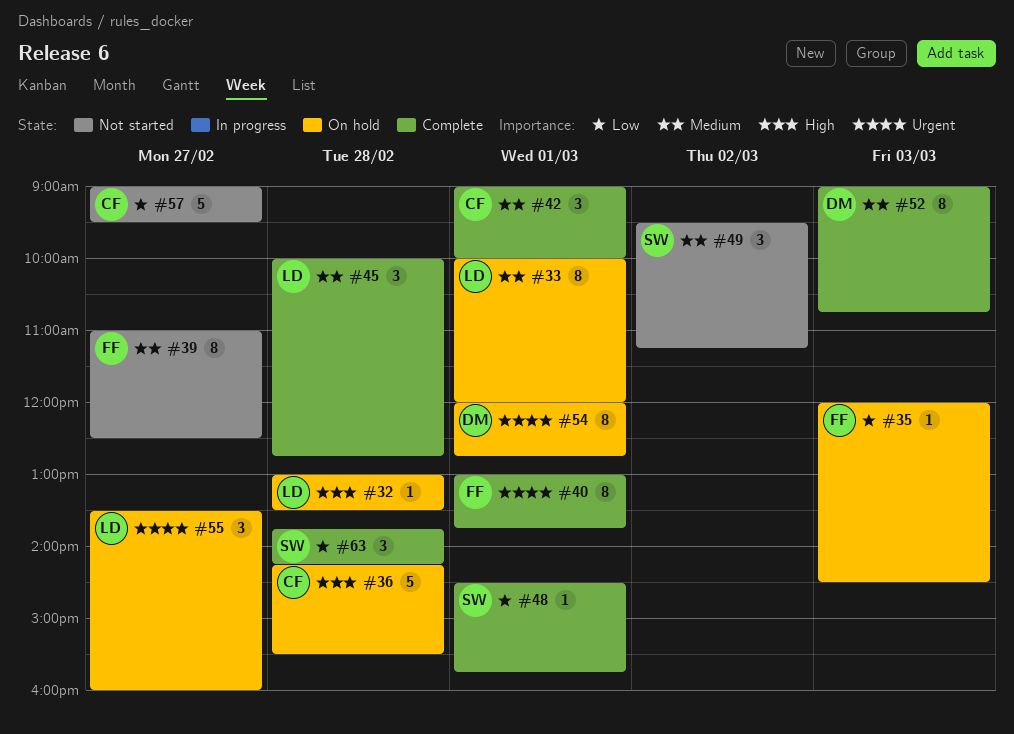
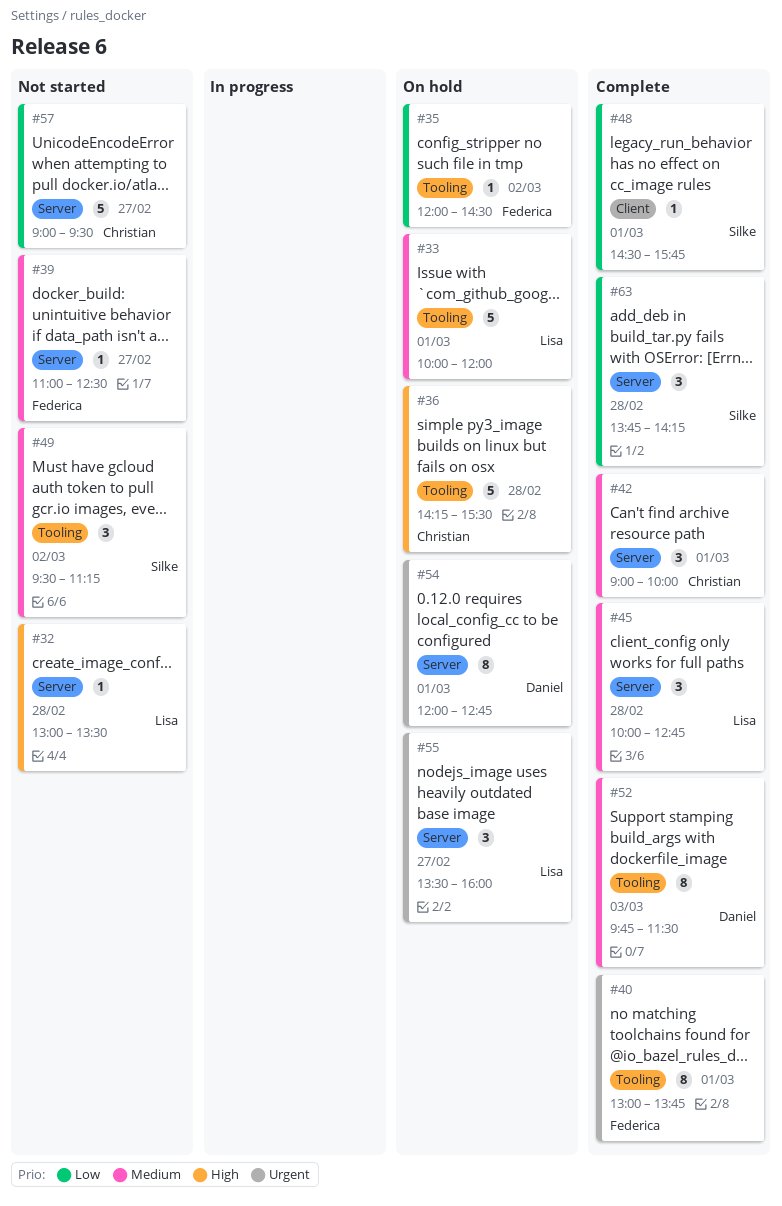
#32, status: On hold -> Not started
#33, estimate: 8 -> 5
#35, day: Mar 3 -> Mar 2
#39, estimate: 8 -> 1
#52, begins: 09:00 -> 09:45
#52, ends: 10:45 -> 11:30

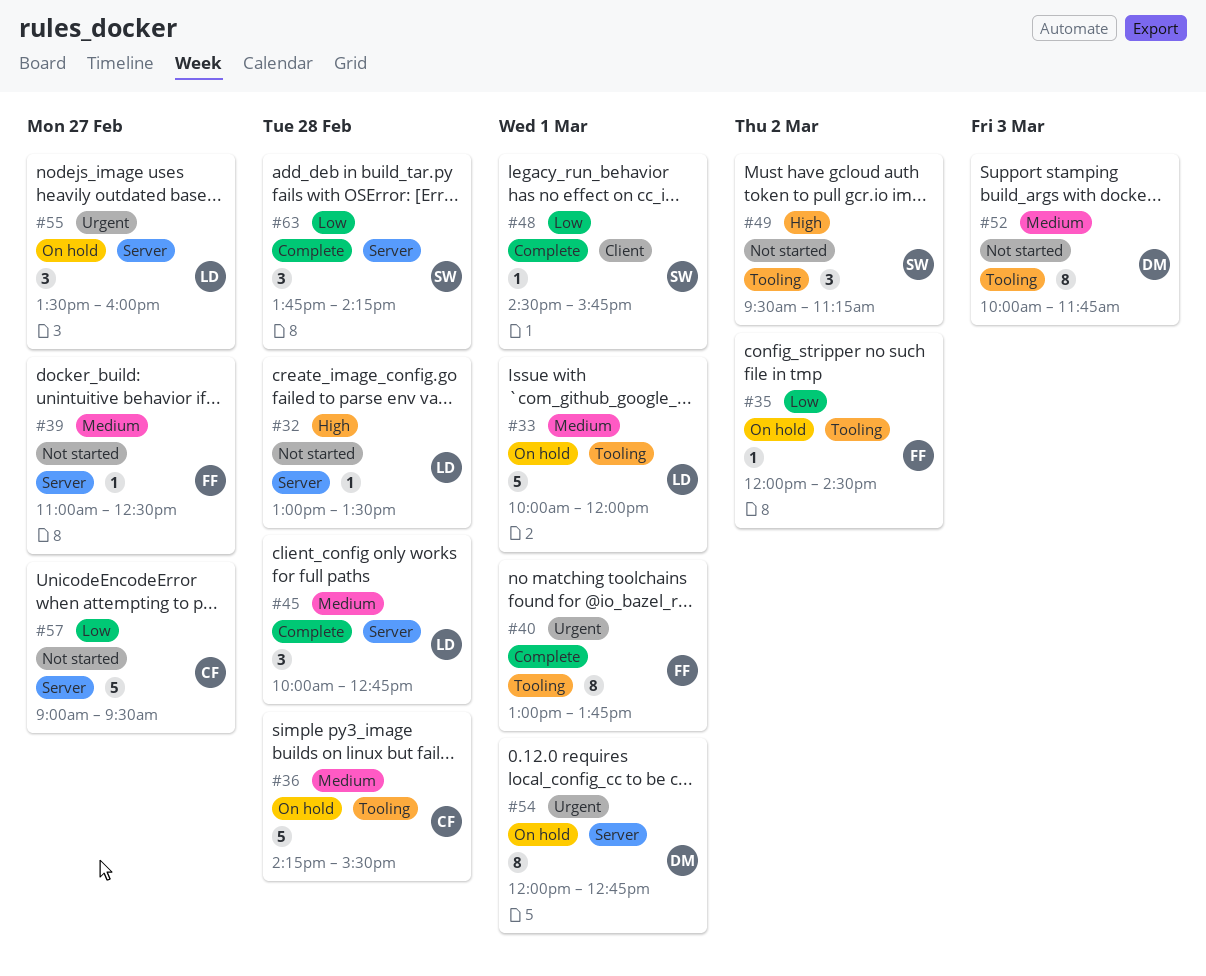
#36, priority: High -> Medium
#42: present -> none
#49, priority: Medium -> High
#52, status: Complete -> Not started
#52, begins: 09:45 -> 10:00
#52, ends: 11:30 -> 11:45

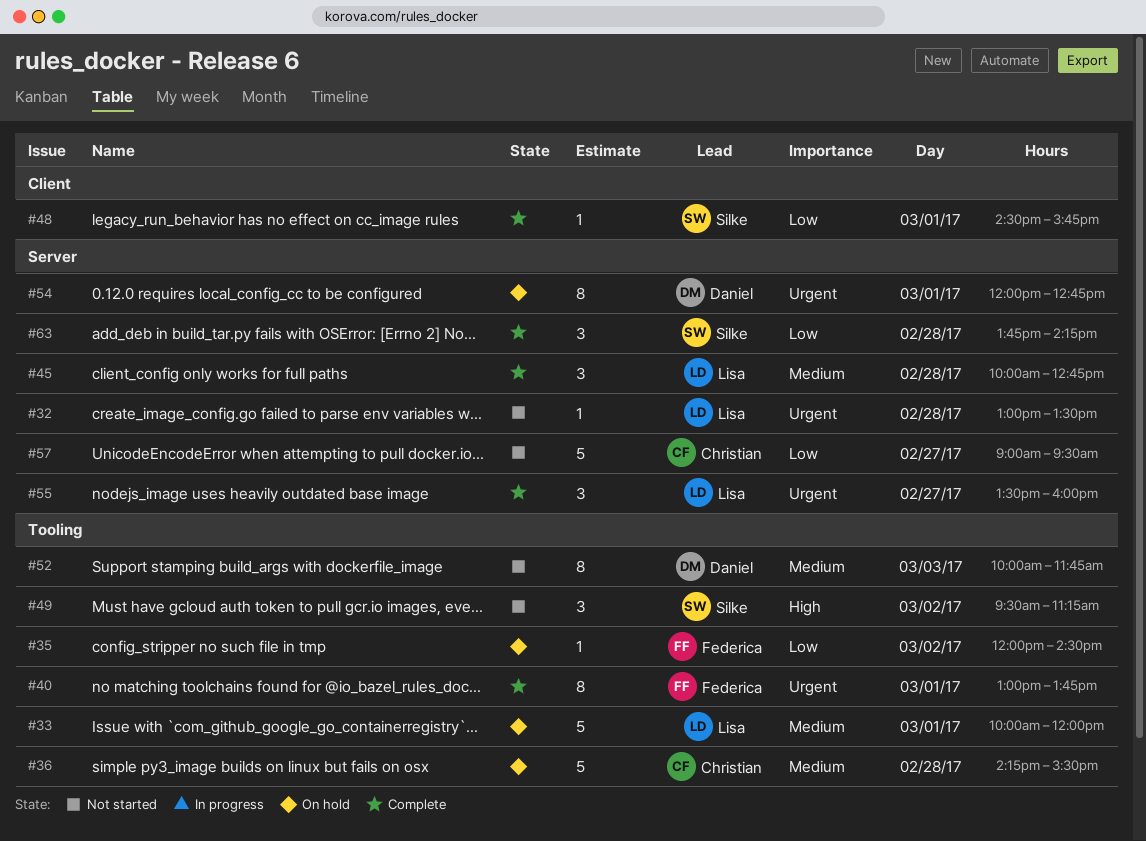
#32, priority: High -> Urgent
#39: present -> none
#55, status: On hold -> Complete

